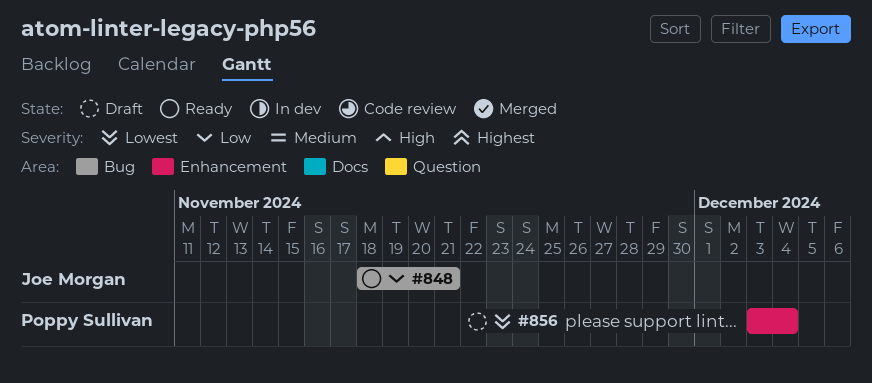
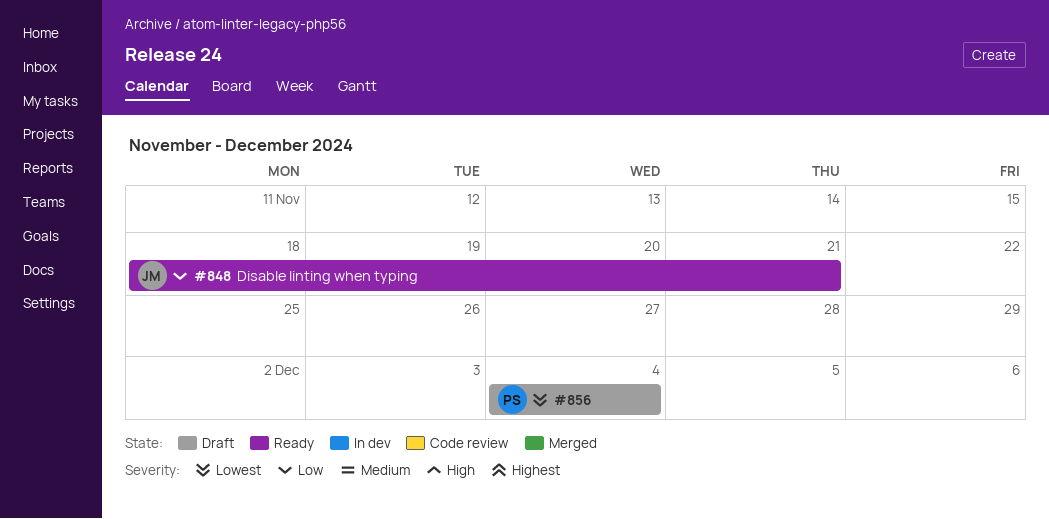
#856, start: Dec 3 -> Dec 4

